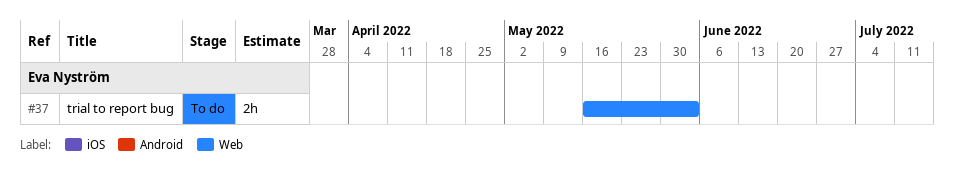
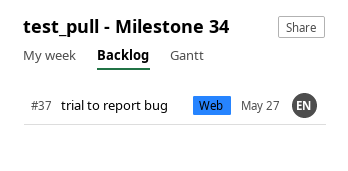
#37, due: Jun 3 -> May 27

